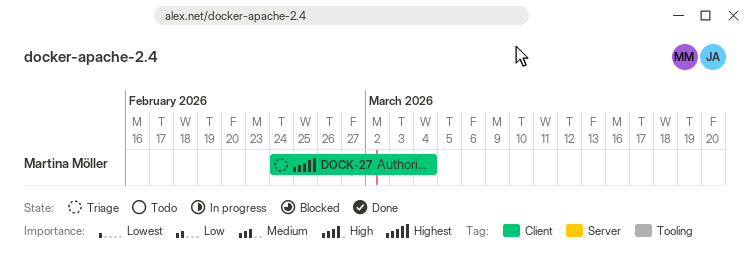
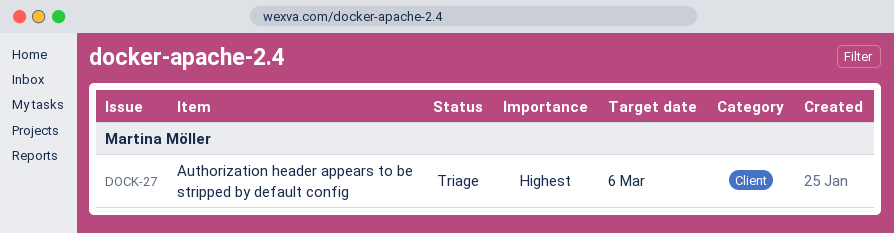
DOCK-27, due: Mar 4 -> Mar 6

